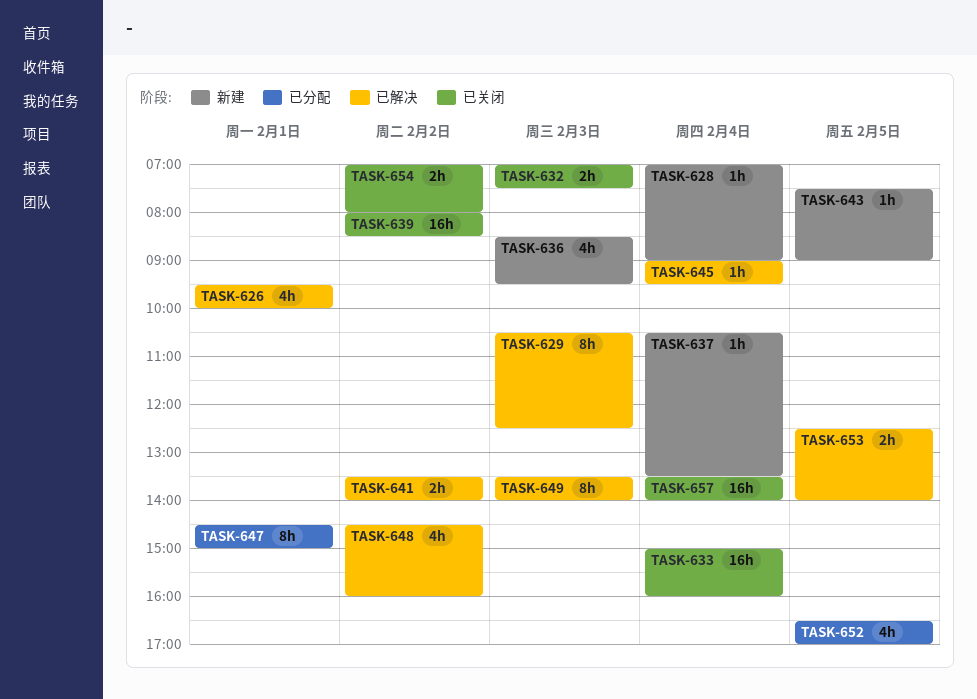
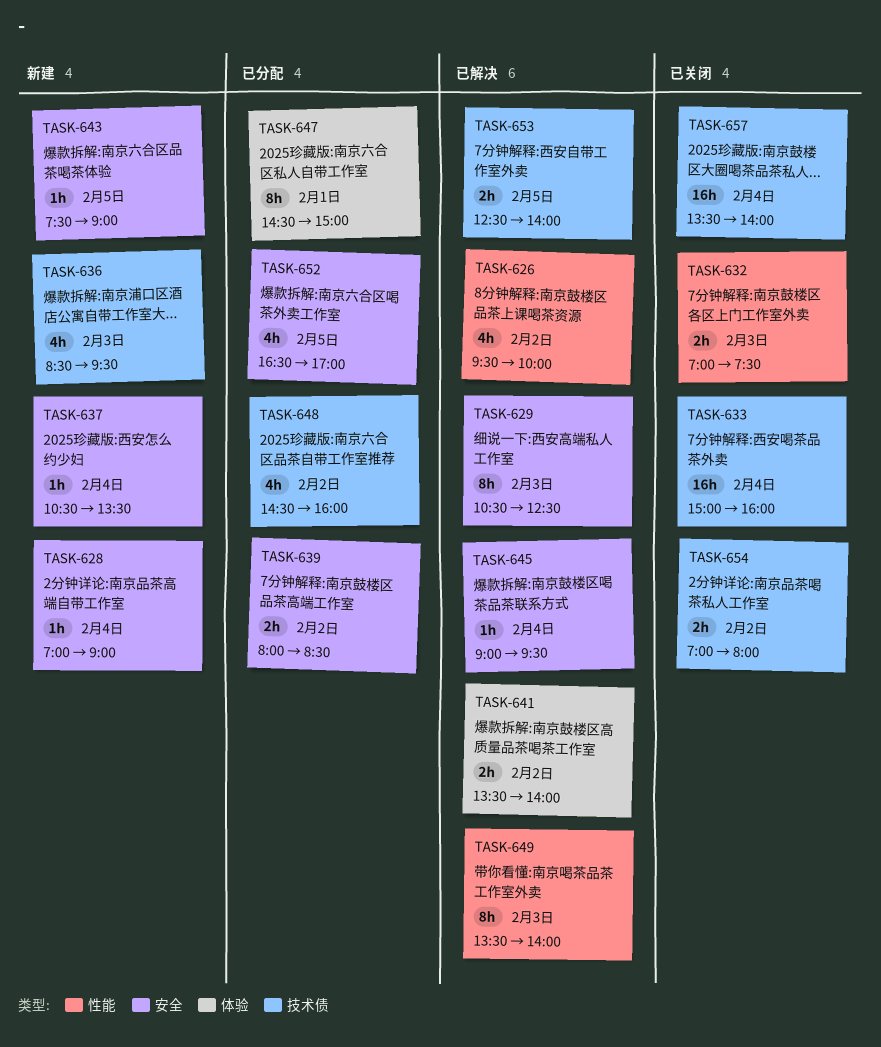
TASK-626, day: Feb 1 -> Feb 2
TASK-639, status: 已关闭 -> 已分配
TASK-639, estimate: 16h -> 2h
TASK-648, status: 已解决 -> 已分配

